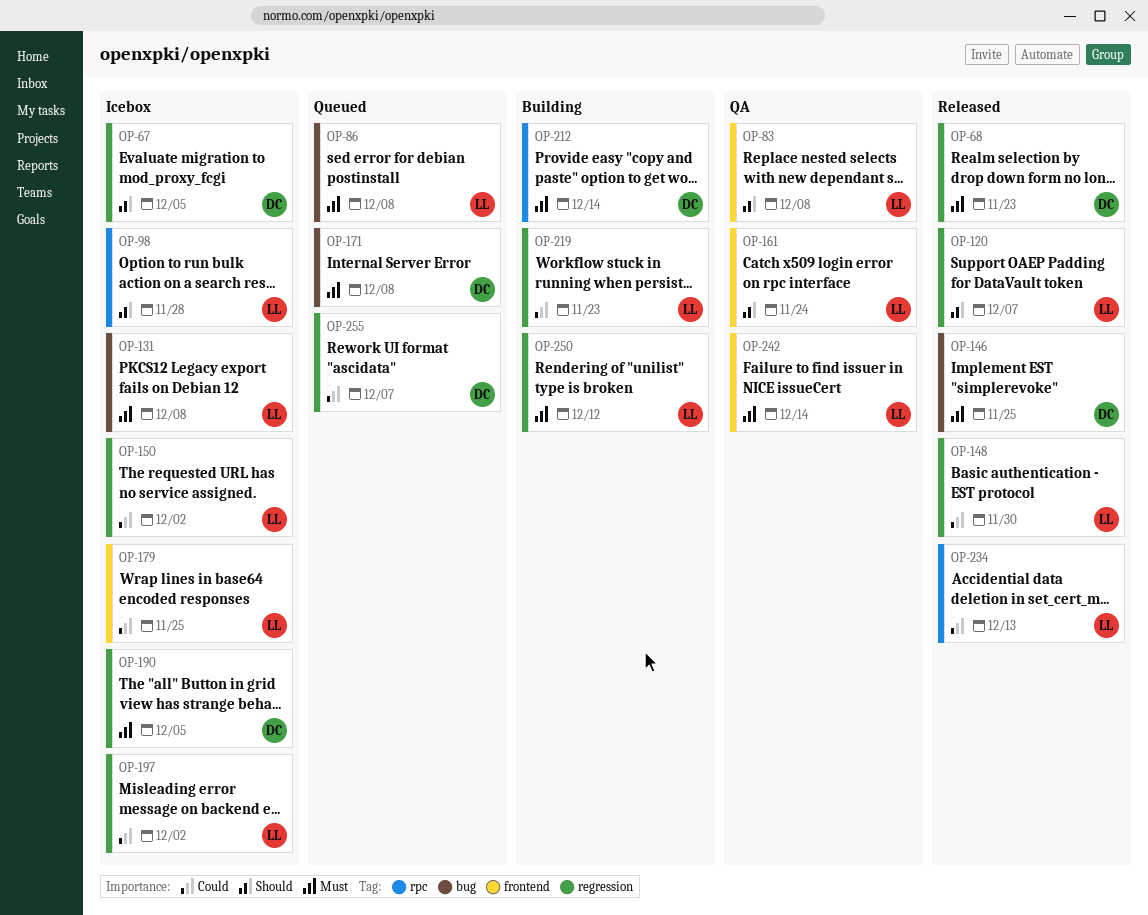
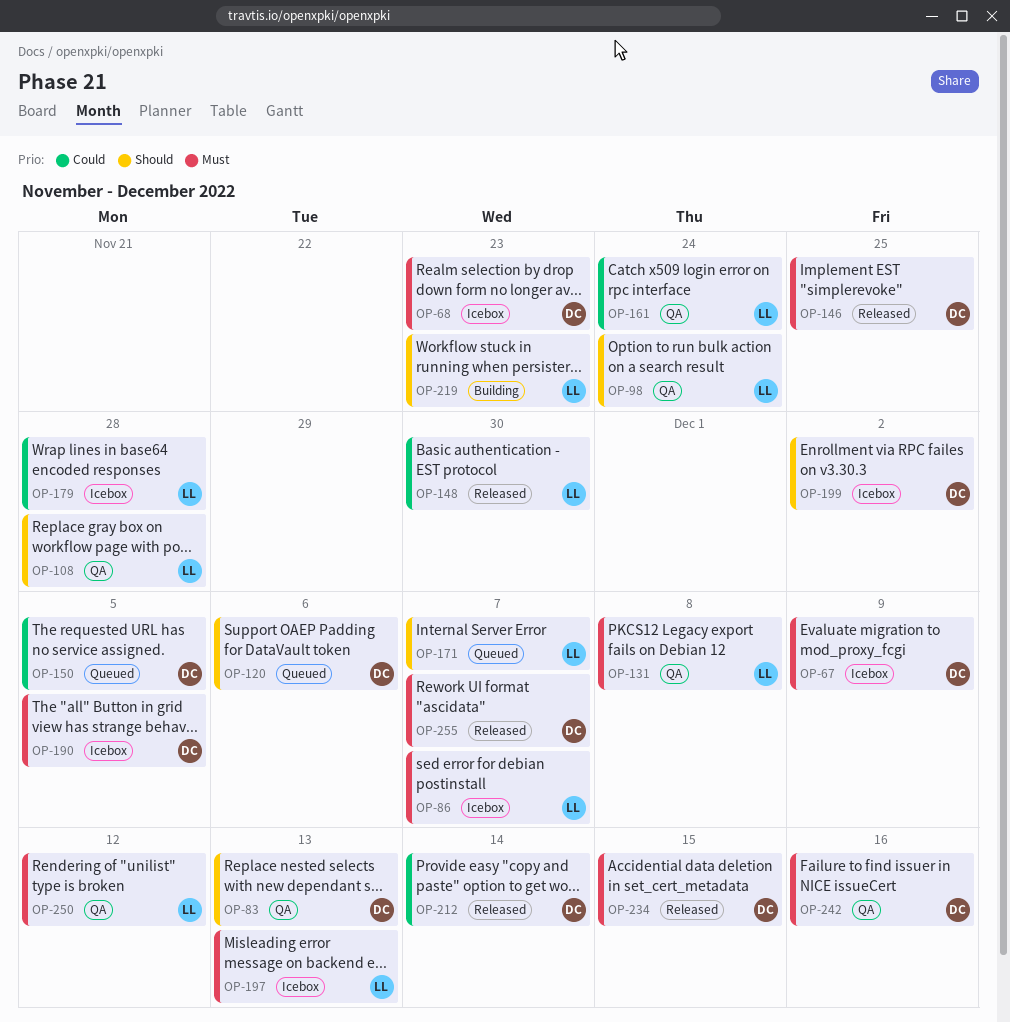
OP-67, priority: Should -> Must
OP-67, due: Dec 5 -> Dec 9
OP-68, status: Released -> Icebox
OP-83, owner: LL -> DC
OP-83, due: Dec 8 -> Dec 13
OP-86, status: Queued -> Icebox
OP-86, due: Dec 8 -> Dec 7
OP-98, status: Icebox -> QA
OP-98, due: Nov 28 -> Nov 24
OP-108: none -> present
OP-120, status: Released -> Queued
OP-120, owner: LL -> DC
OP-120, due: Dec 7 -> Dec 6
OP-131, status: Icebox -> QA
OP-150, status: Icebox -> Queued
OP-150, owner: LL -> DC
OP-150, due: Dec 2 -> Dec 5
OP-161, priority: Should -> Could
OP-171, owner: DC -> LL
OP-171, priority: Must -> Should
OP-171, due: Dec 8 -> Dec 7
OP-179, due: Nov 25 -> Nov 28
OP-197, priority: Could -> Must
OP-197, due: Dec 2 -> Dec 13
OP-199: none -> present
OP-212, status: Building -> Released
OP-212, priority: Must -> Could
OP-219, priority: Could -> Should
OP-234, owner: LL -> DC
OP-234, priority: Could -> Must
OP-234, due: Dec 13 -> Dec 15
OP-242, owner: LL -> DC
OP-242, due: Dec 14 -> Dec 16
OP-250, status: Building -> QA
OP-255, status: Queued -> Released
OP-255, priority: Could -> Must

